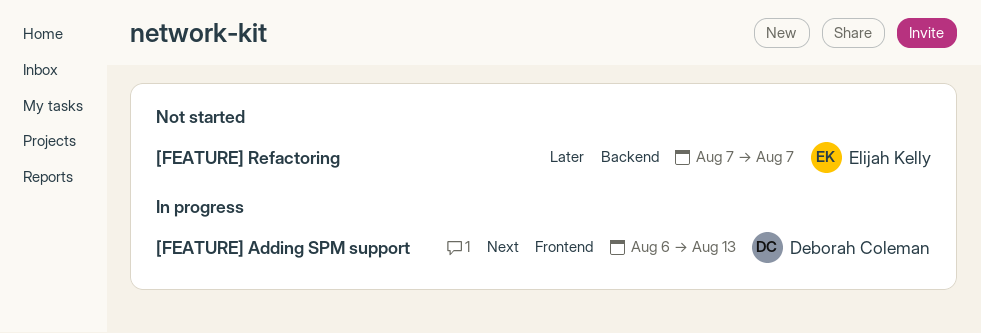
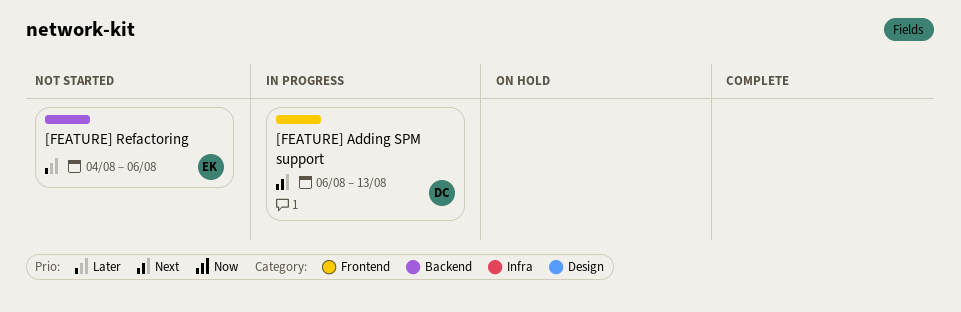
[FEATURE] Refactoring, start: Aug 7 -> Aug 4
[FEATURE] Refactoring, due: Aug 7 -> Aug 6

